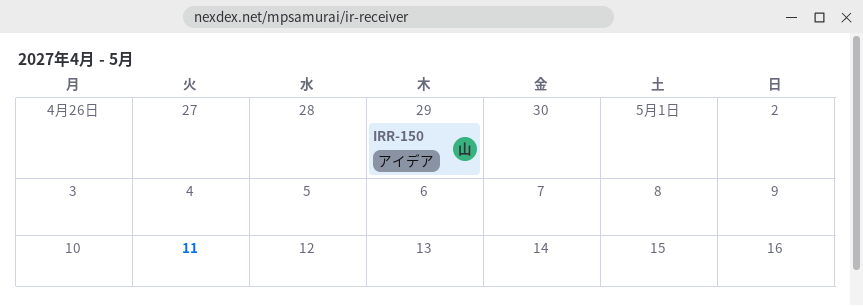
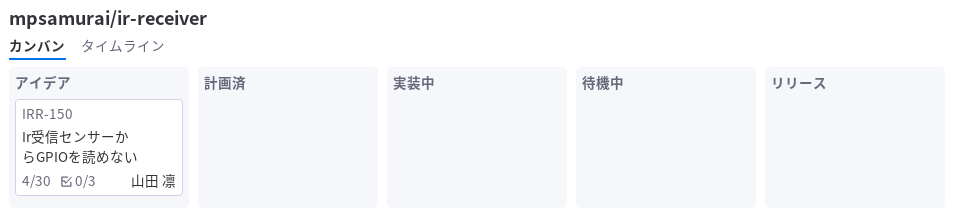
IRR-150, due: Apr 29 -> Apr 30

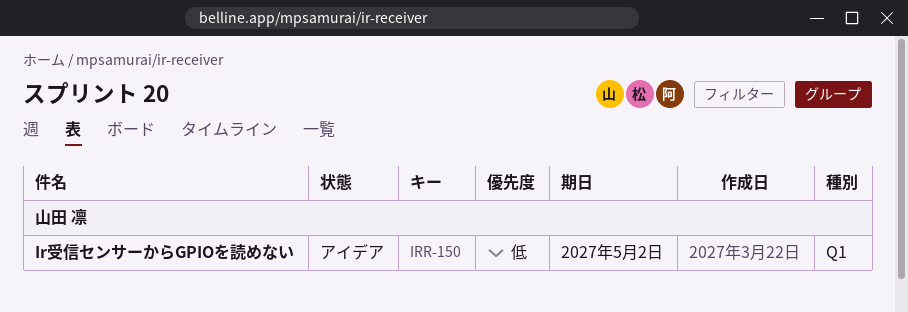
IRR-150, due: Apr 30 -> May 2

